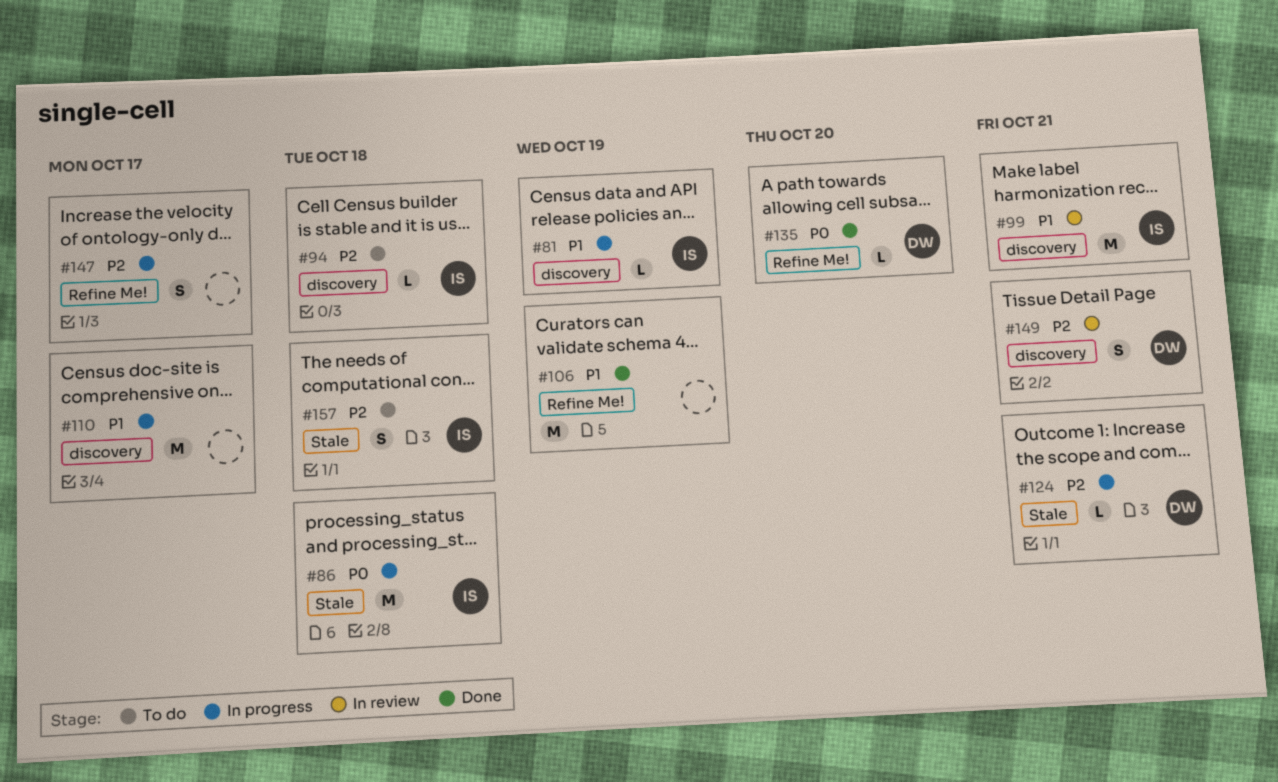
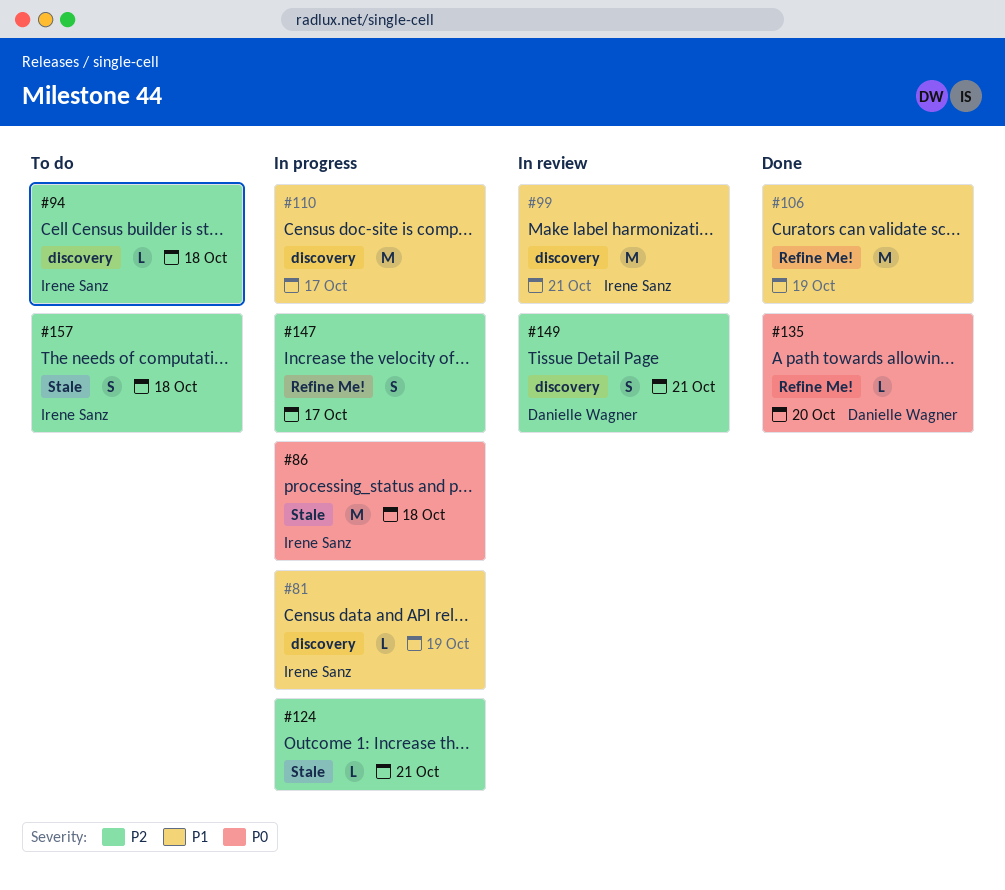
#124, owner: Danielle Wagner -> none

